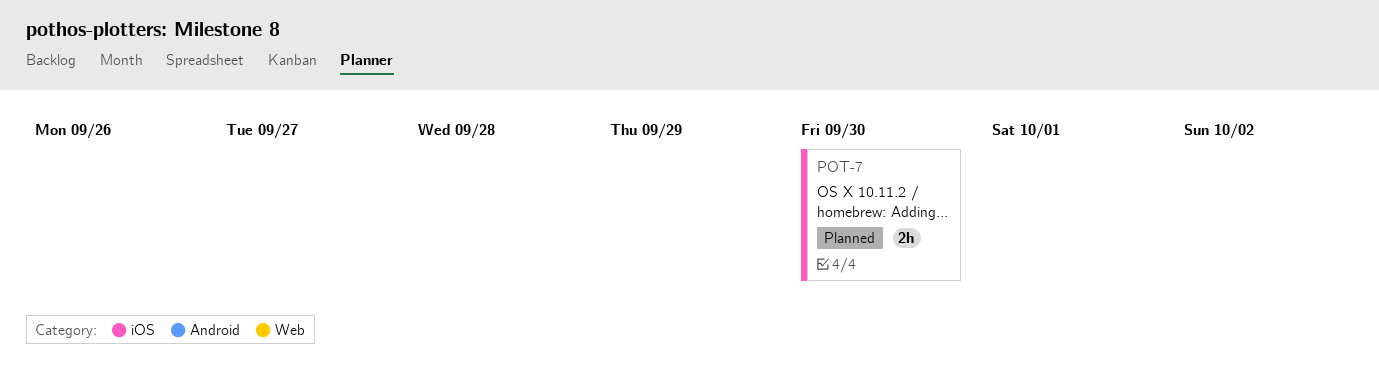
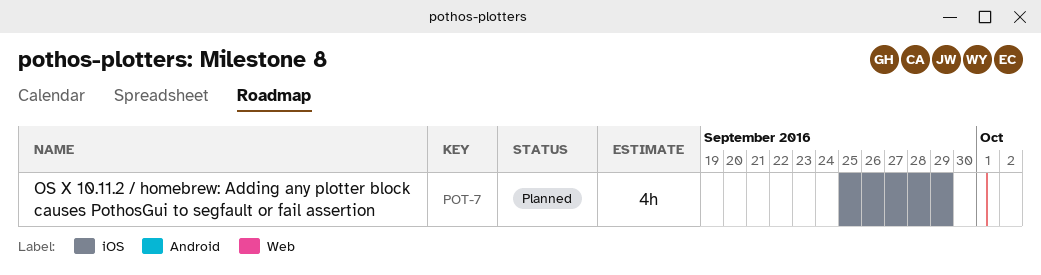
POT-7, estimate: 2h -> 4h
POT-7, due: Sep 30 -> Sep 29

